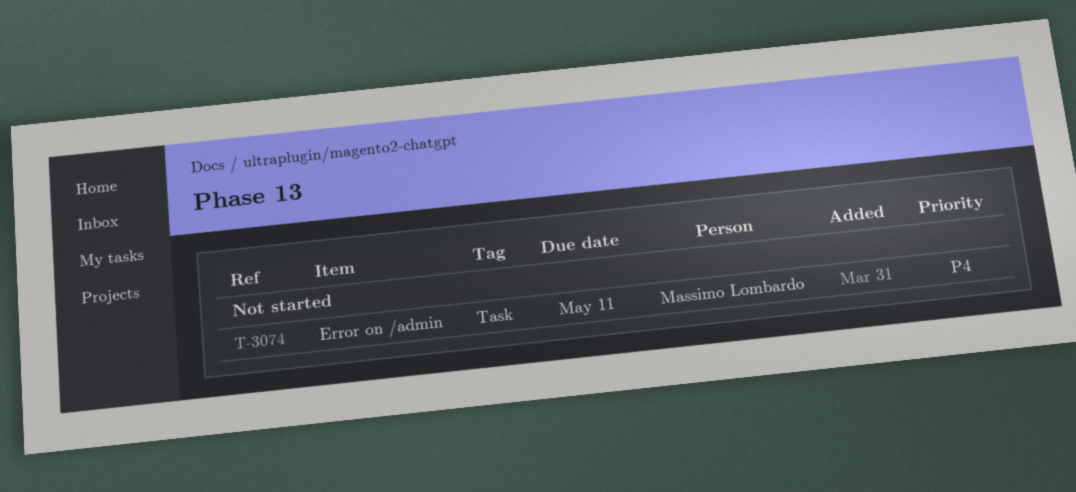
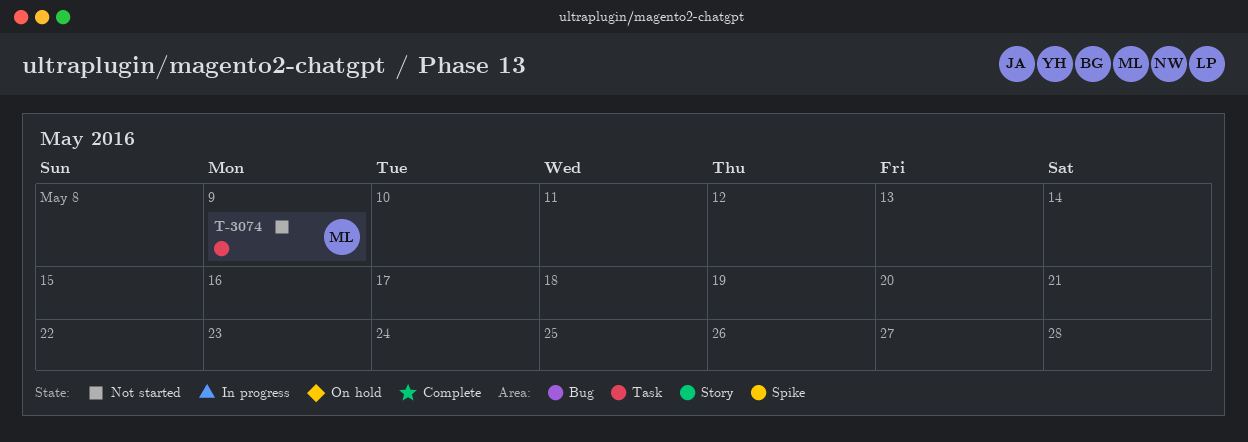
T-3074, due: May 11 -> May 9

